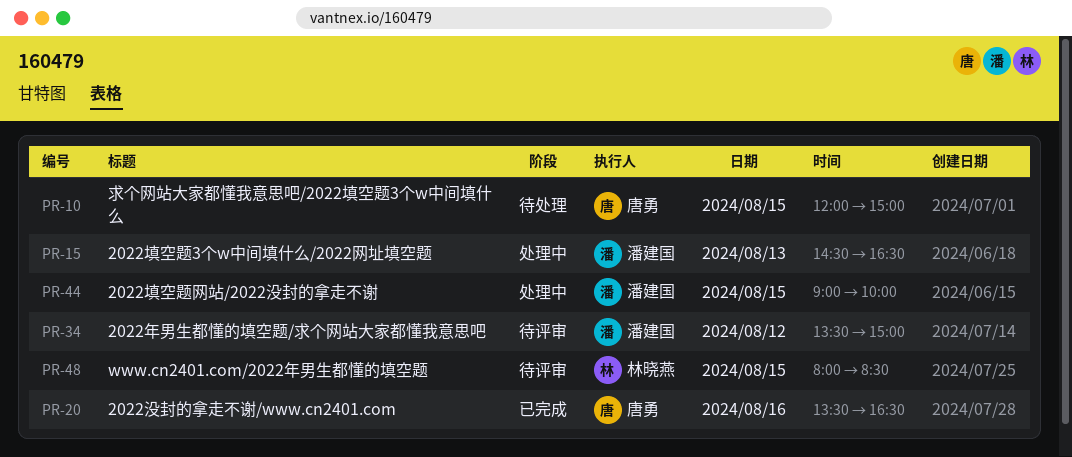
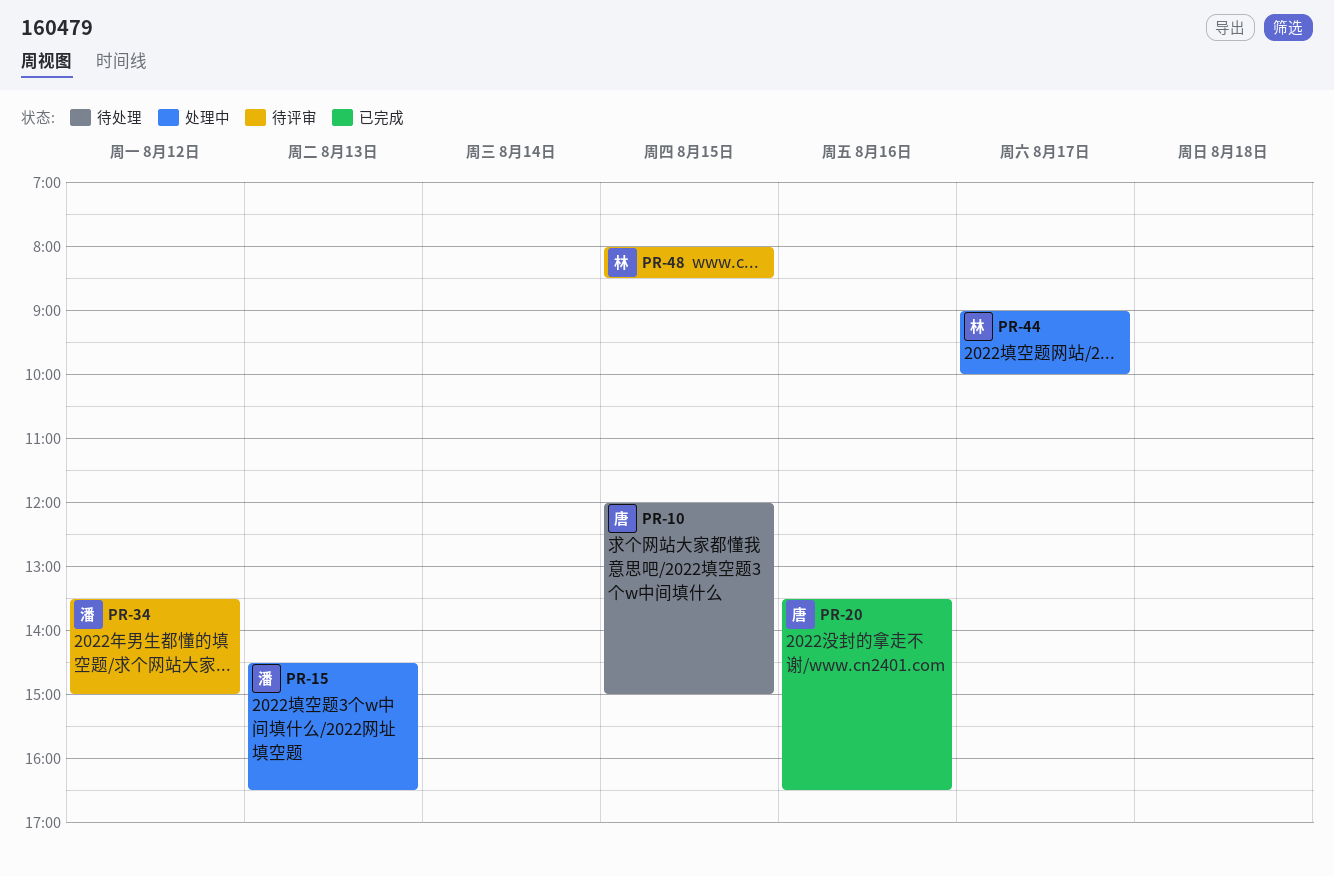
PR-44, owner: 潘建国 -> 林晓燕
PR-44, day: Aug 15 -> Aug 17

